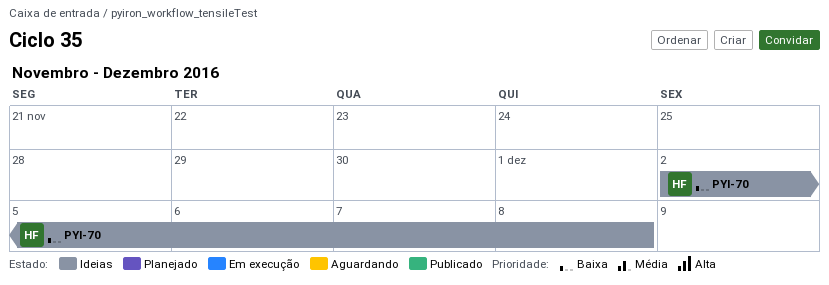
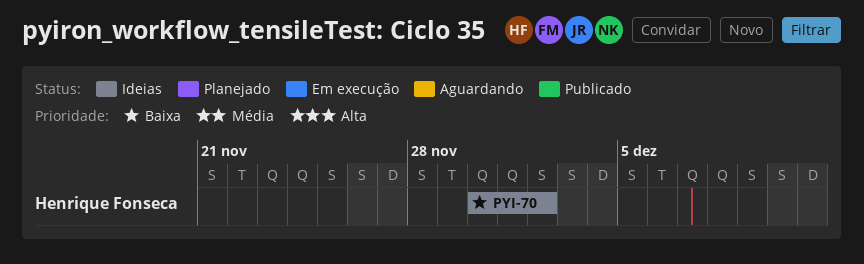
PYI-70, start: Dec 2 -> Nov 30
PYI-70, due: Dec 8 -> Dec 2

